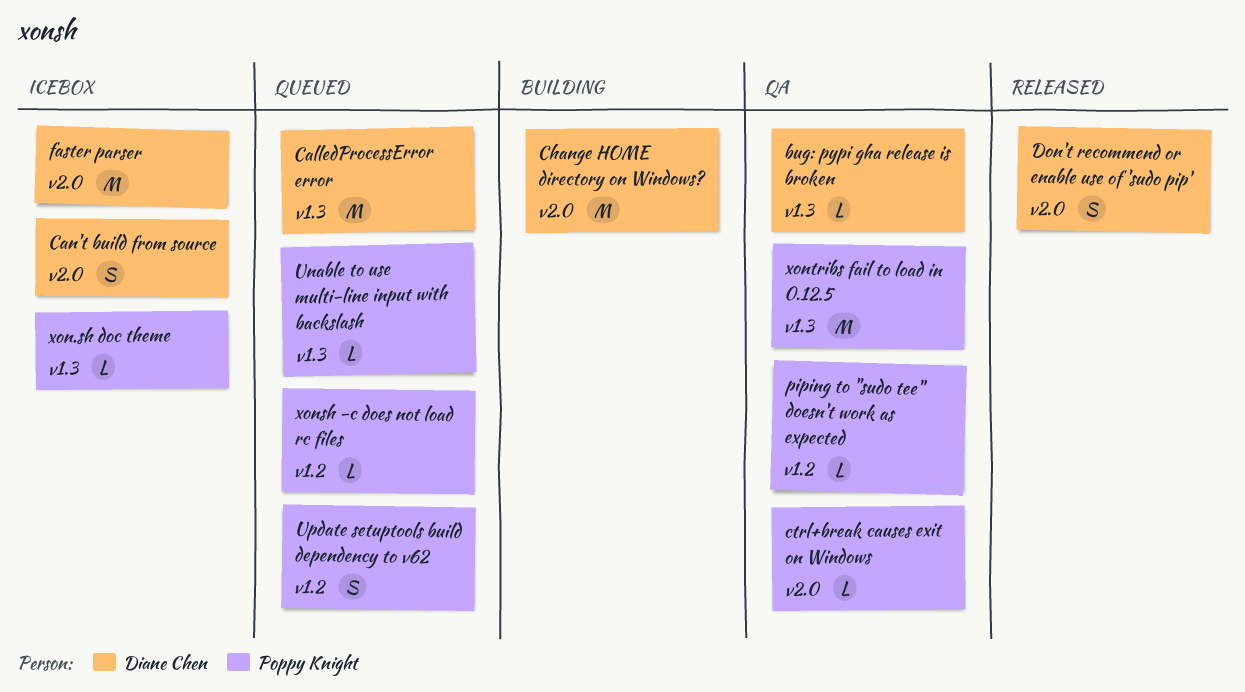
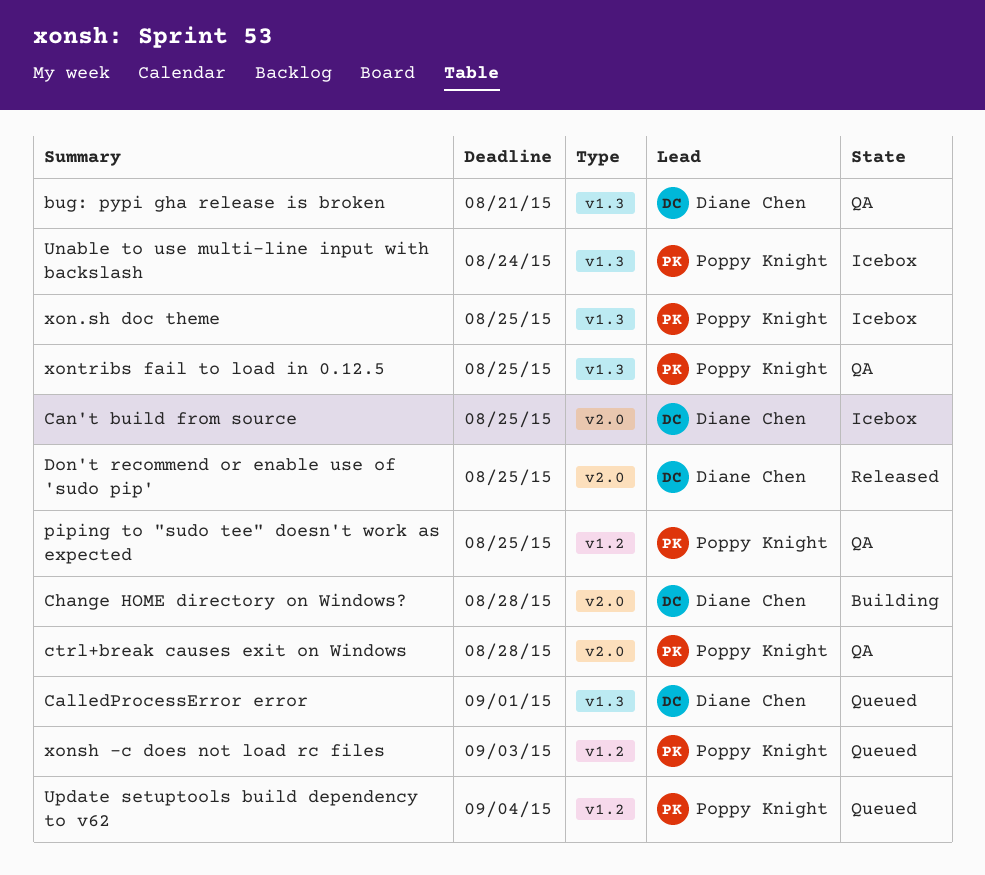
faster parser: present -> none
Unable to use multi-line input with backslash, status: Queued -> Icebox

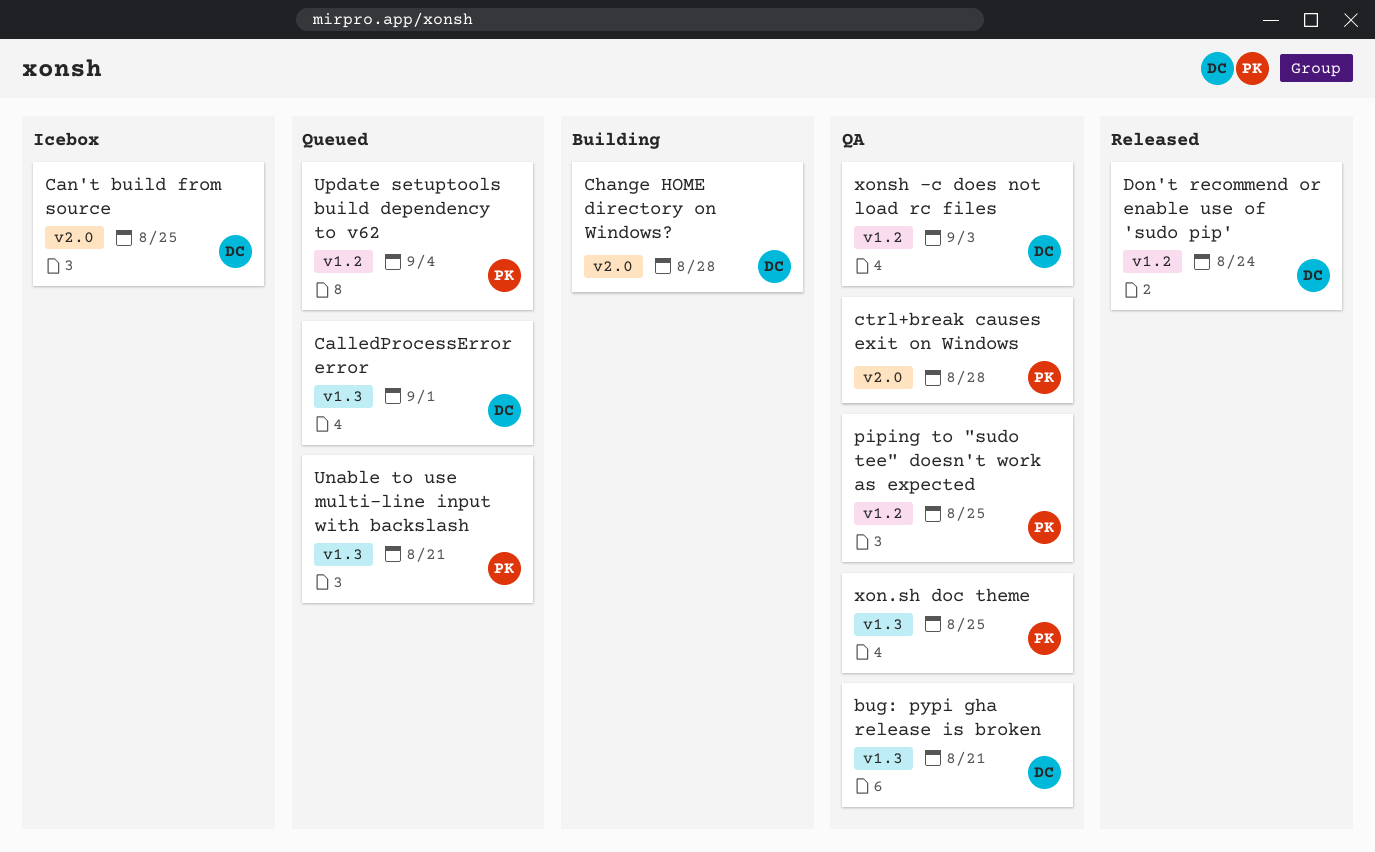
Don't recommend or enable use of 'sudo pip', label: v2.0 -> v1.2
Don't recommend or enable use of 'sudo pip', due: Aug 25 -> Aug 24
Unable to use multi-line input with backslash, status: Icebox -> Queued
Unable to use multi-line input with backslash, due: Aug 24 -> Aug 21
xon.sh doc theme, status: Icebox -> QA
xonsh -c does not load rc files, status: Queued -> QA
xonsh -c does not load rc files, owner: Poppy Knight -> Diane Chen
xontribs fail to load in 0.12.5: present -> none

